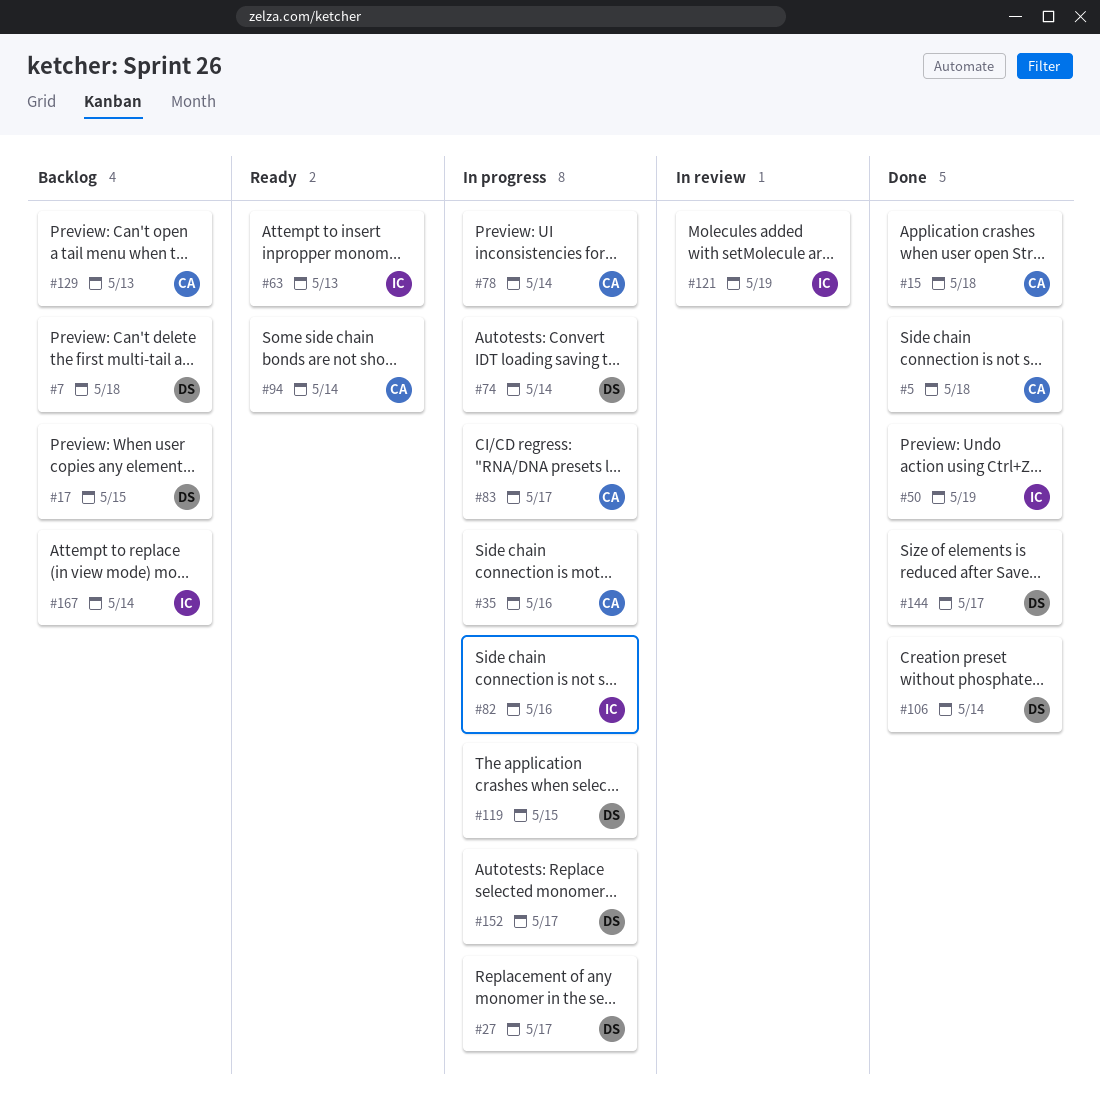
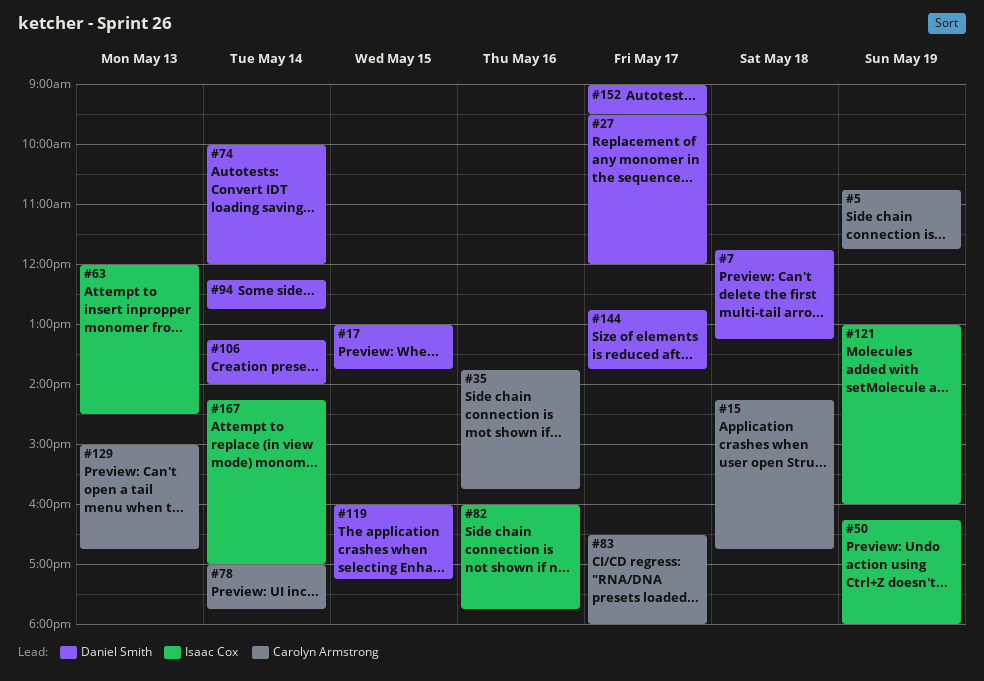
#5, day: May 18 -> May 19
#94, owner: Carolyn Armstrong -> Daniel Smith

